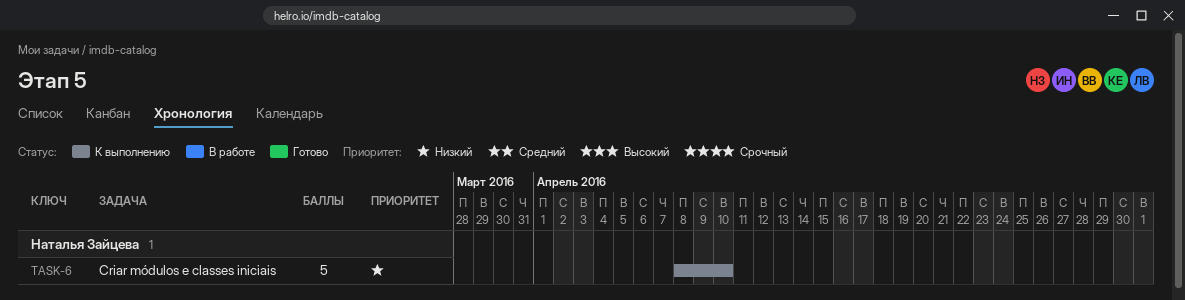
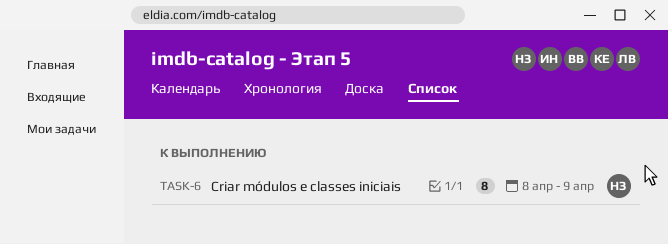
TASK-6, estimate: 5 -> 8
TASK-6, due: Apr 10 -> Apr 9

